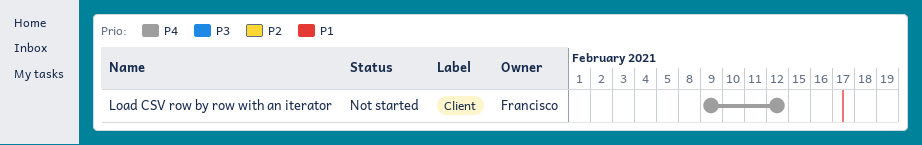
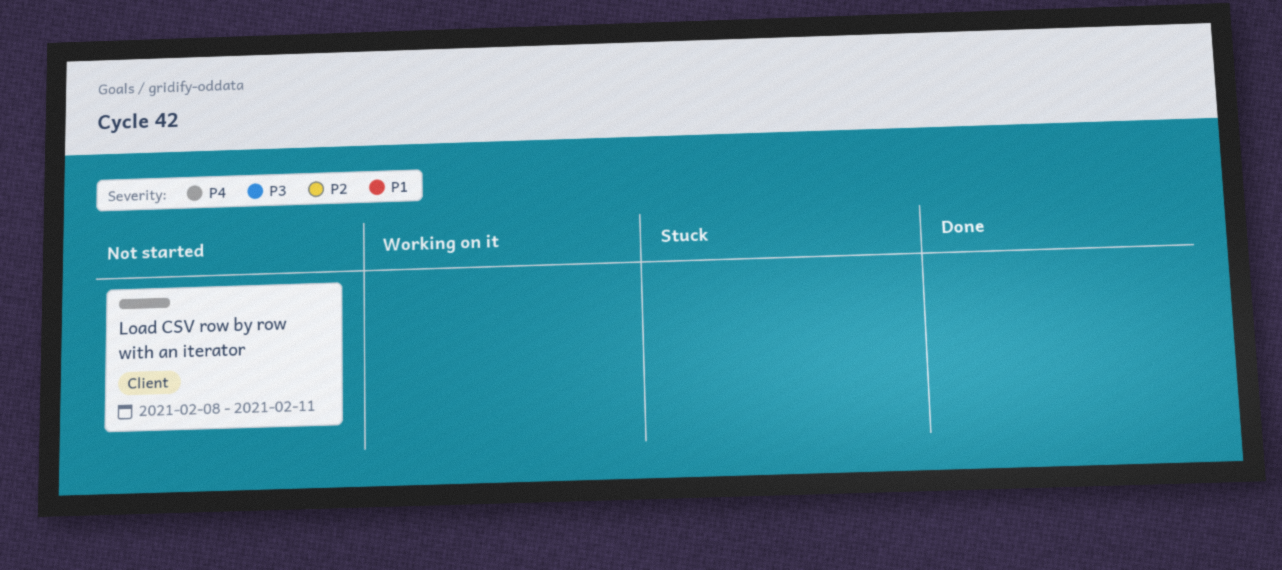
Load CSV row by row with an iterator, start: Feb 9 -> Feb 8
Load CSV row by row with an iterator, due: Feb 12 -> Feb 11

